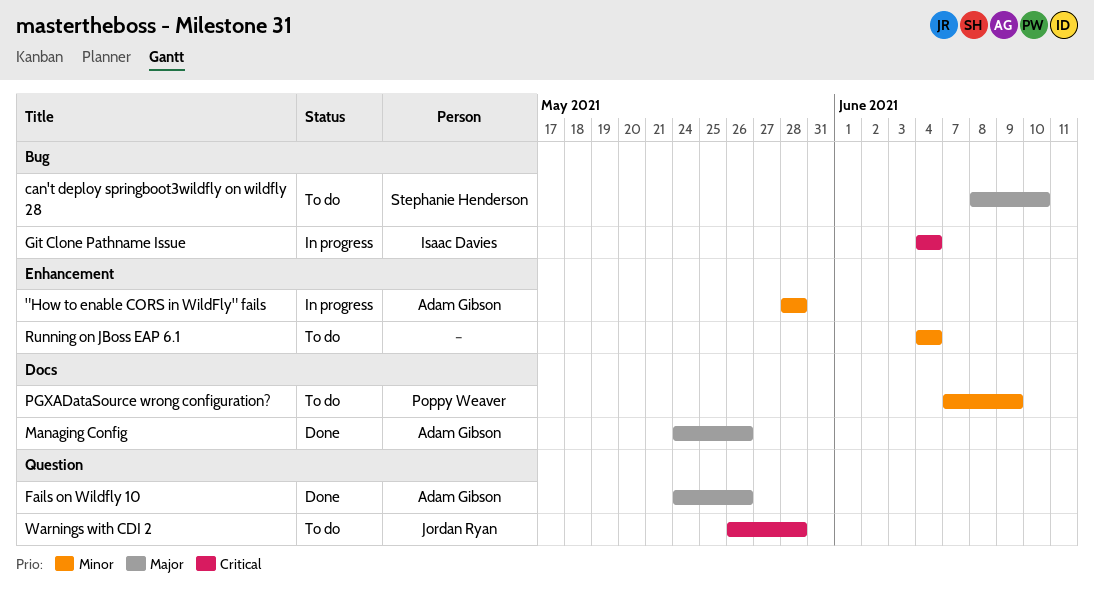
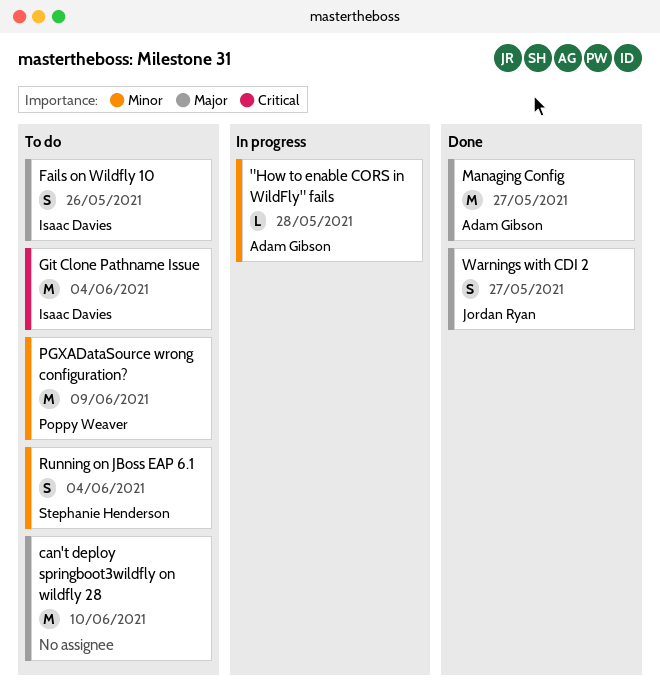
can't deploy springboot3wildfly on wildfly 28, owner: Stephanie Henderson -> none
Fails on Wildfly 10, status: Done -> To do
Fails on Wildfly 10, owner: Adam Gibson -> Isaac Davies
Git Clone Pathname Issue, status: In progress -> To do
Managing Config, due: May 26 -> May 27
Running on JBoss EAP 6.1, owner: none -> Stephanie Henderson
Warnings with CDI 2, status: To do -> Done
Warnings with CDI 2, priority: Critical -> Major
Warnings with CDI 2, due: May 28 -> May 27

